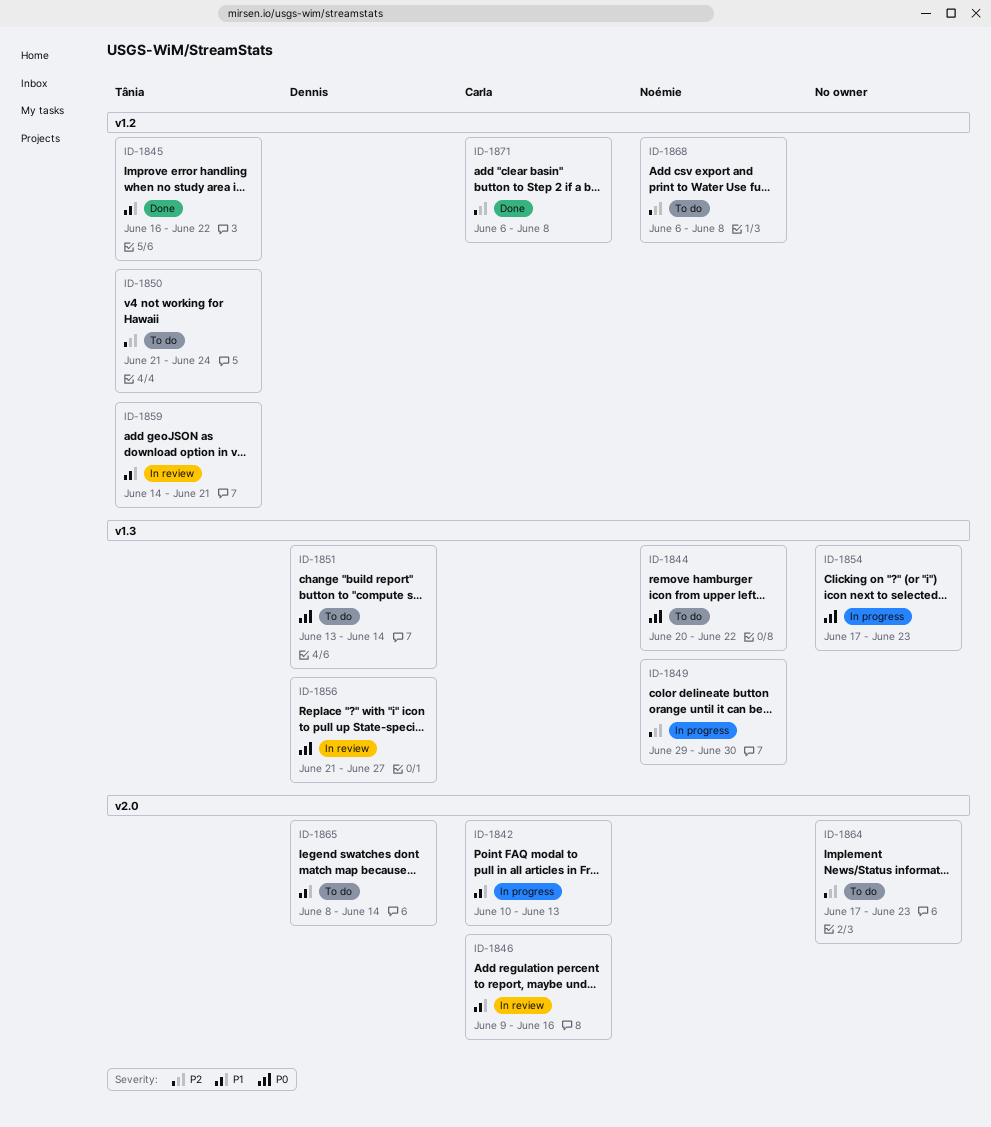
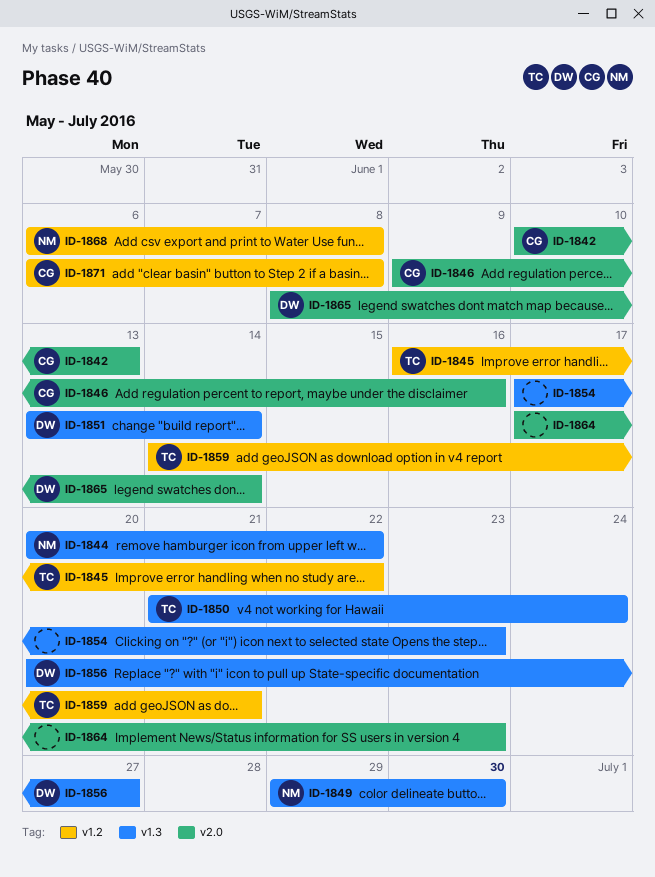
ID-1850, label: v1.2 -> v1.3
ID-1856, start: Jun 21 -> Jun 20

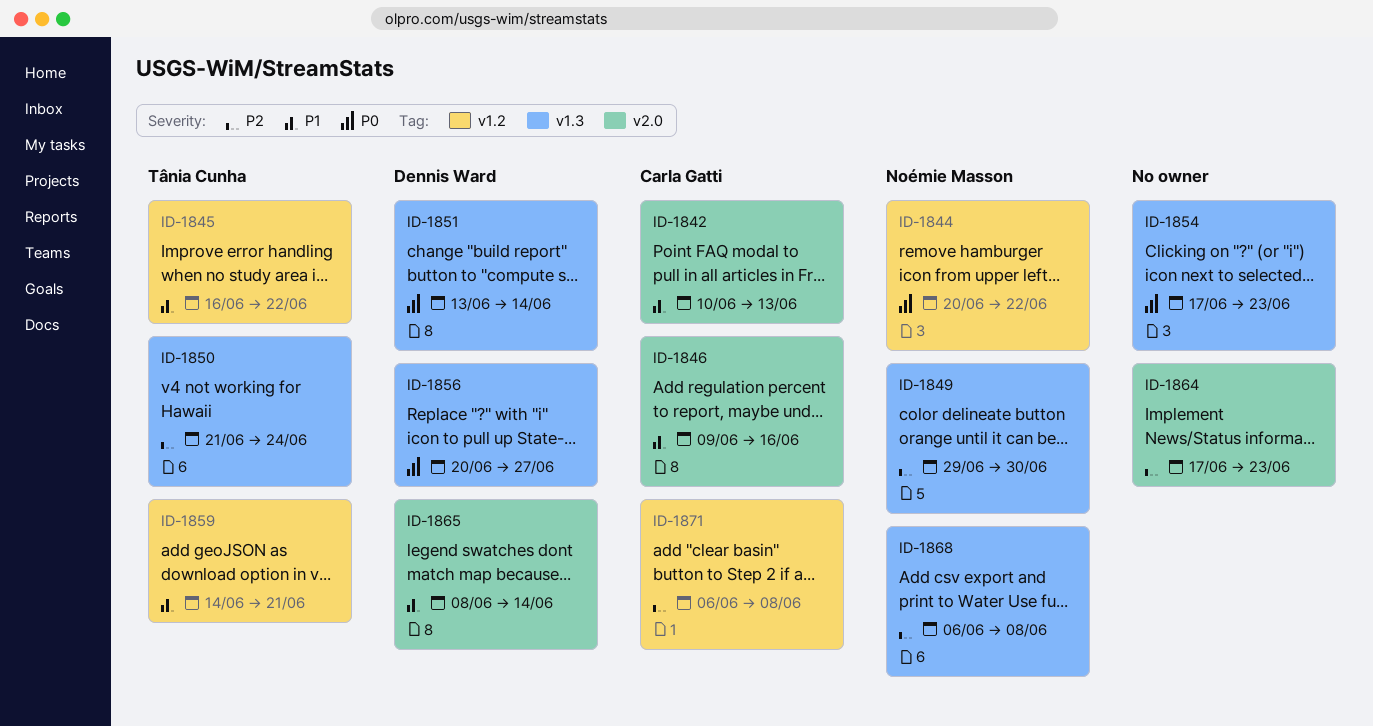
ID-1844, label: v1.3 -> v1.2
ID-1868, label: v1.2 -> v1.3

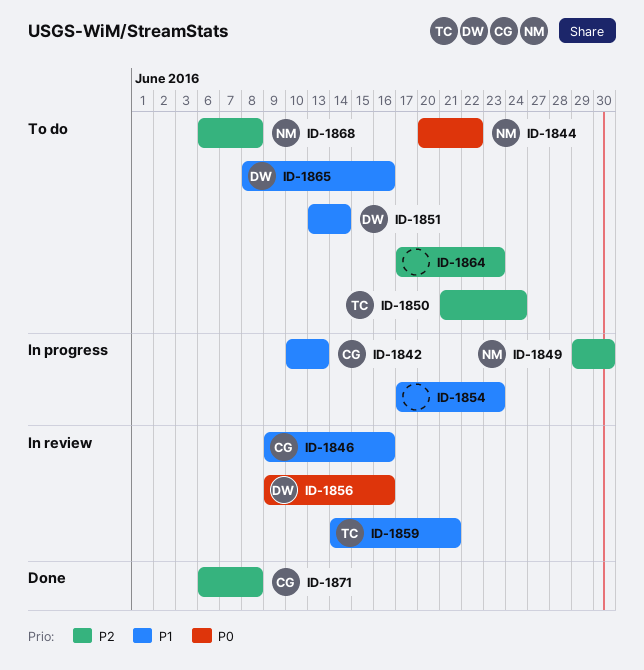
ID-1845: present -> none
ID-1851, priority: P0 -> P1
ID-1854, priority: P0 -> P1
ID-1856, start: Jun 20 -> Jun 9
ID-1856, due: Jun 27 -> Jun 16
ID-1865, due: Jun 14 -> Jun 16

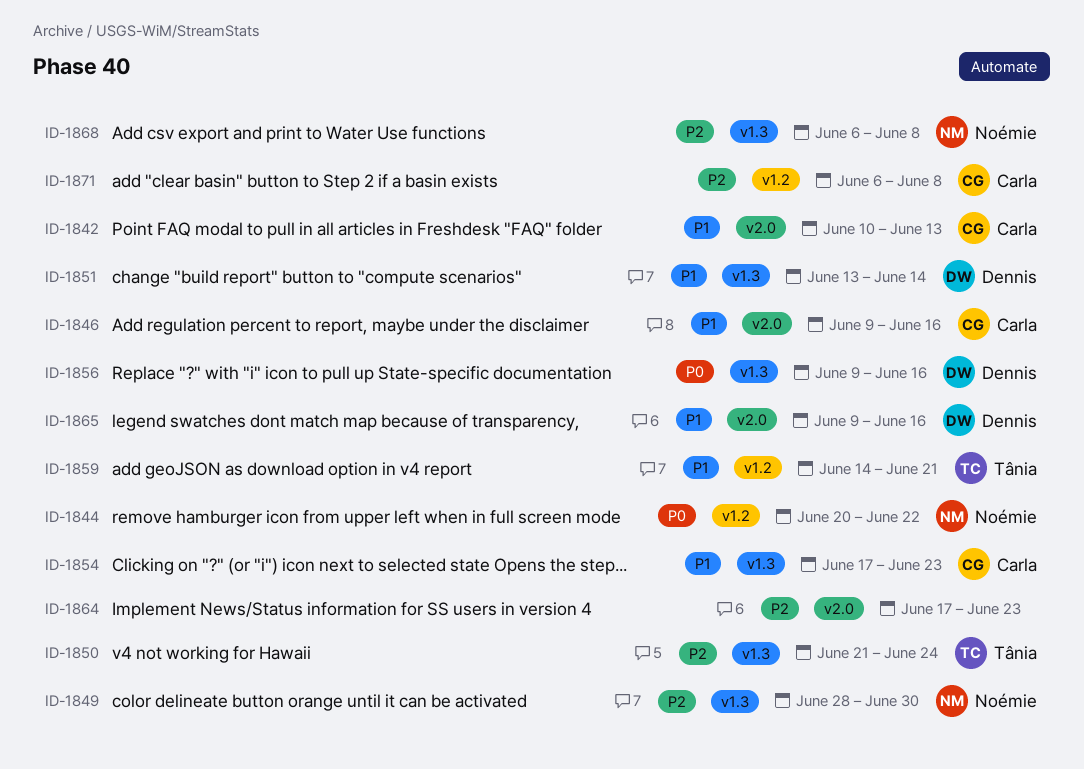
ID-1849, start: Jun 29 -> Jun 28
ID-1854, owner: none -> Carla
ID-1865, start: Jun 8 -> Jun 9

